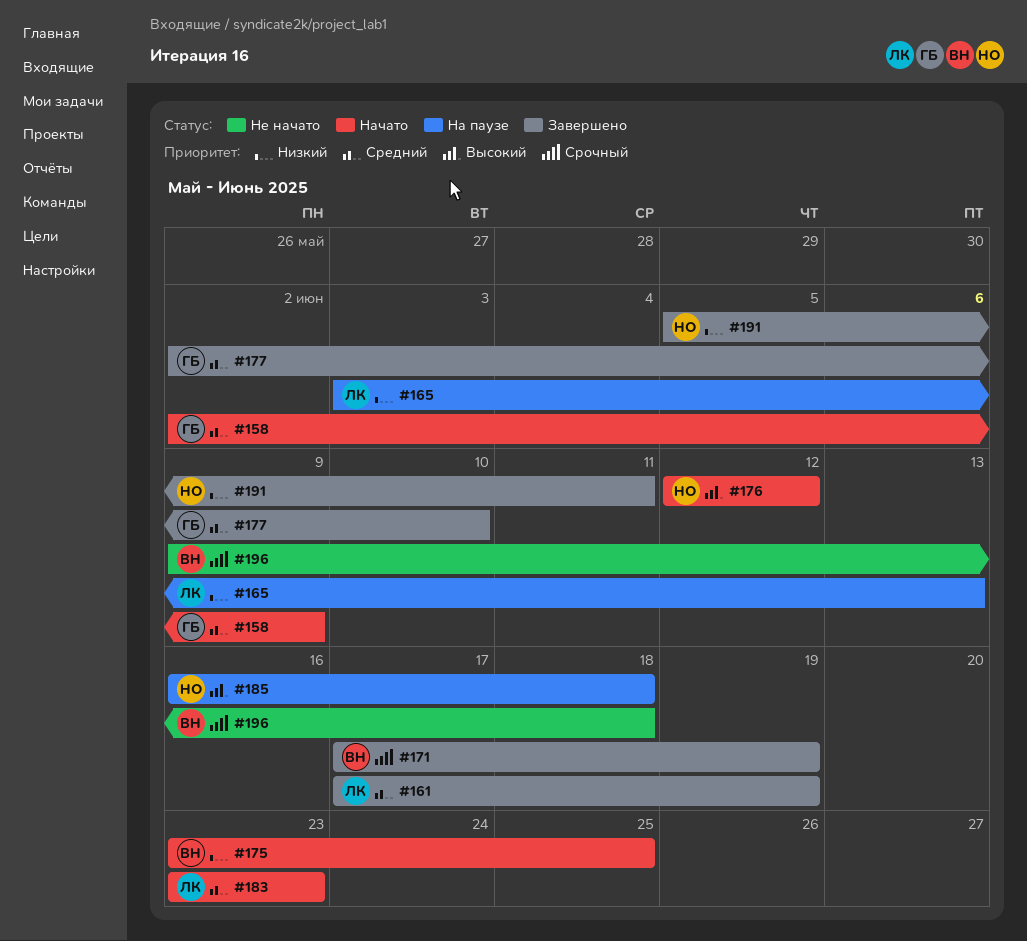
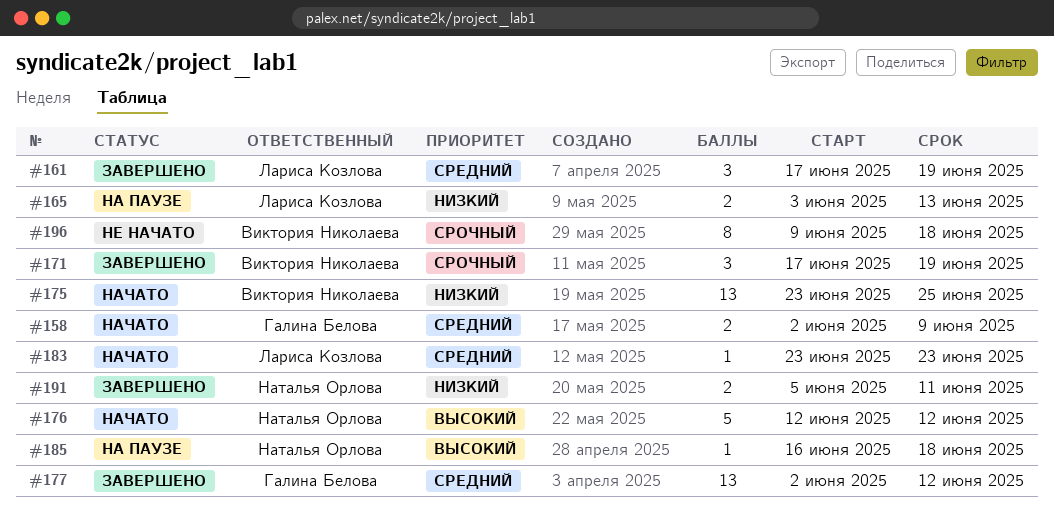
#177, due: Jun 10 -> Jun 12

